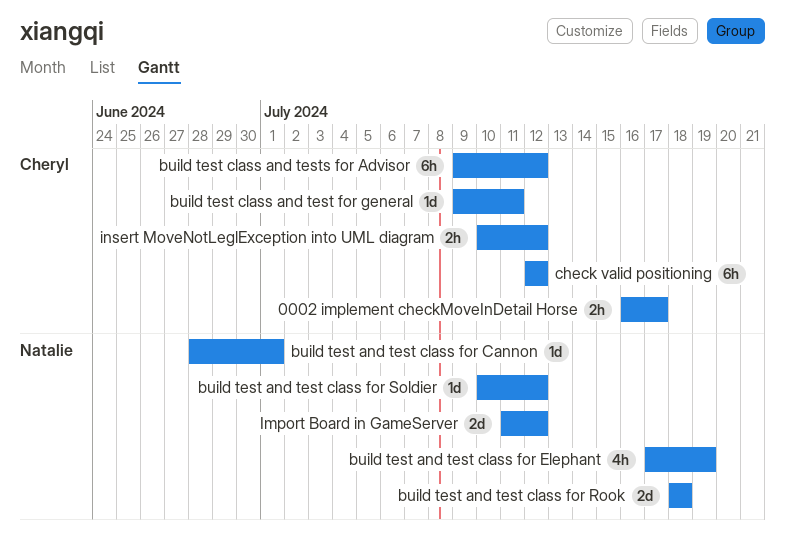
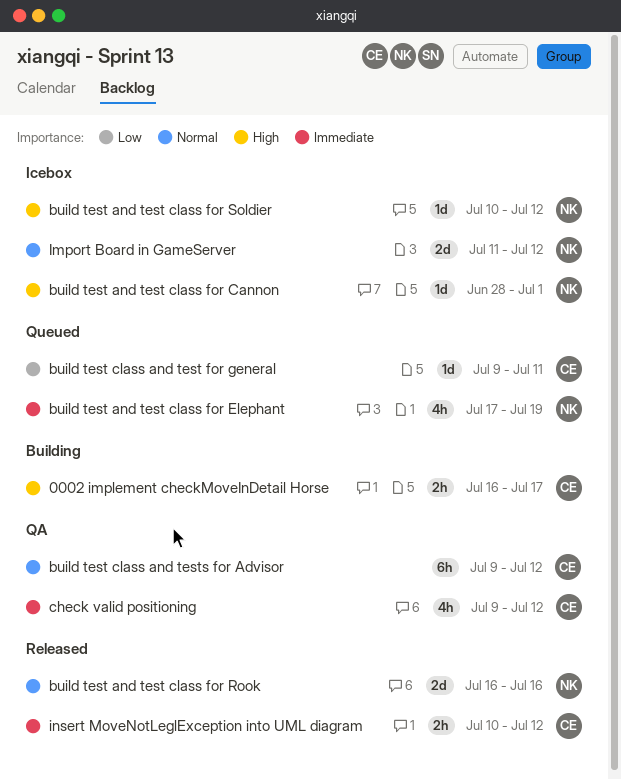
build test and test class for Rook, start: Jul 18 -> Jul 16
build test and test class for Rook, due: Jul 18 -> Jul 16
check valid positioning, estimate: 6h -> 4h
check valid positioning, start: Jul 12 -> Jul 9

